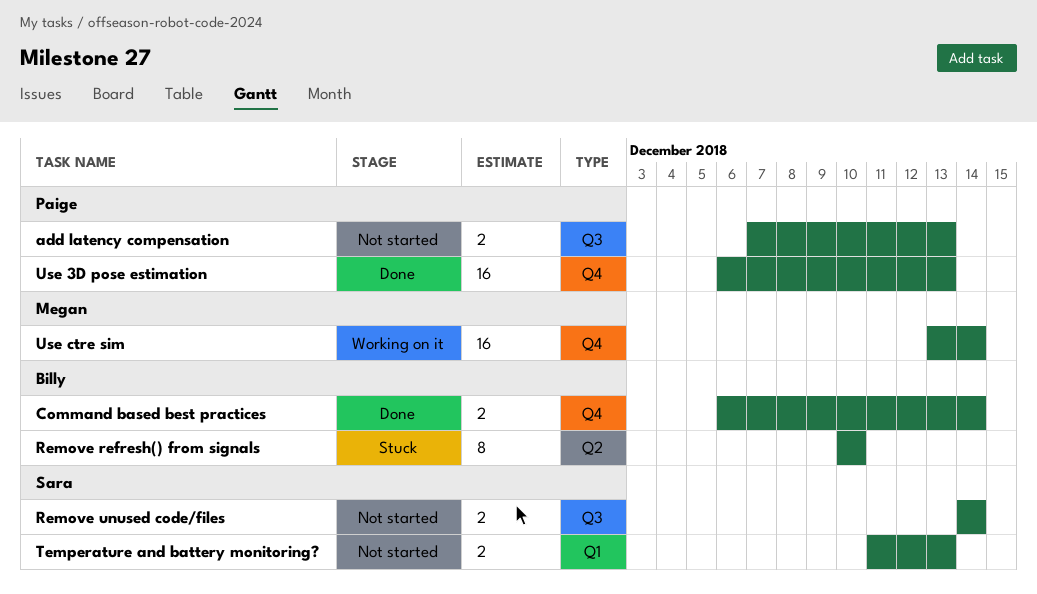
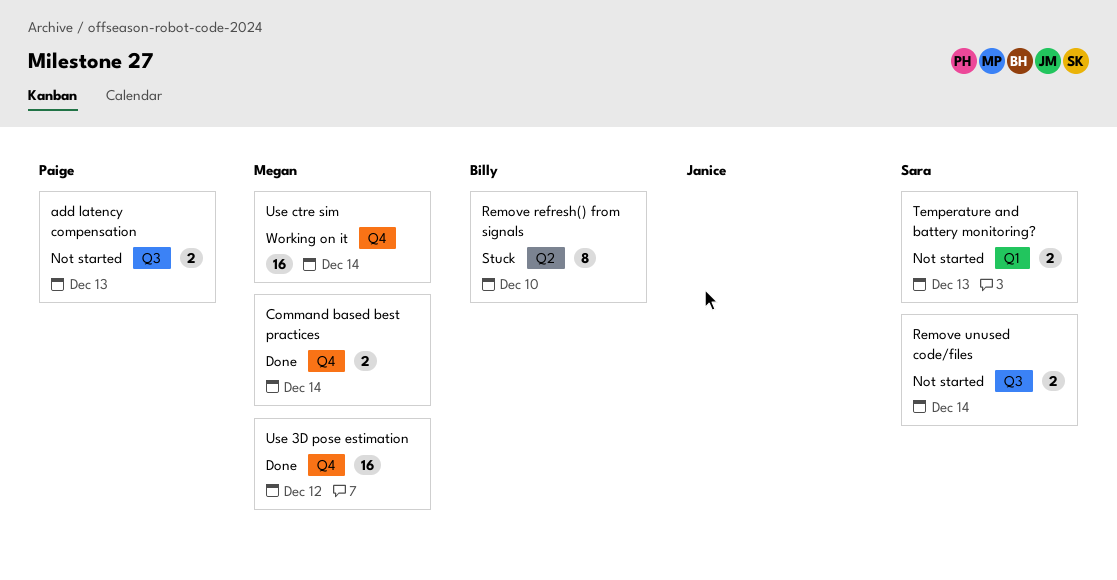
Command based best practices, owner: Billy -> Megan
Use 3D pose estimation, owner: Paige -> Megan
Use 3D pose estimation, due: Dec 13 -> Dec 12

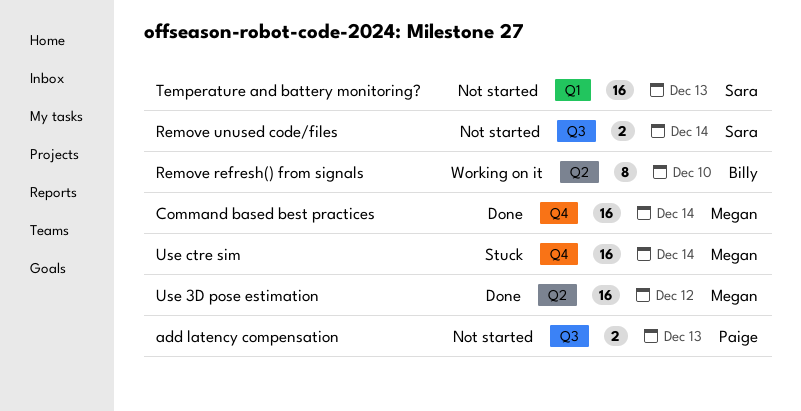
Command based best practices, estimate: 2 -> 16
Remove refresh() from signals, status: Stuck -> Working on it
Temperature and battery monitoring?, estimate: 2 -> 16
Use 3D pose estimation, label: Q4 -> Q2
Use ctre sim, status: Working on it -> Stuck

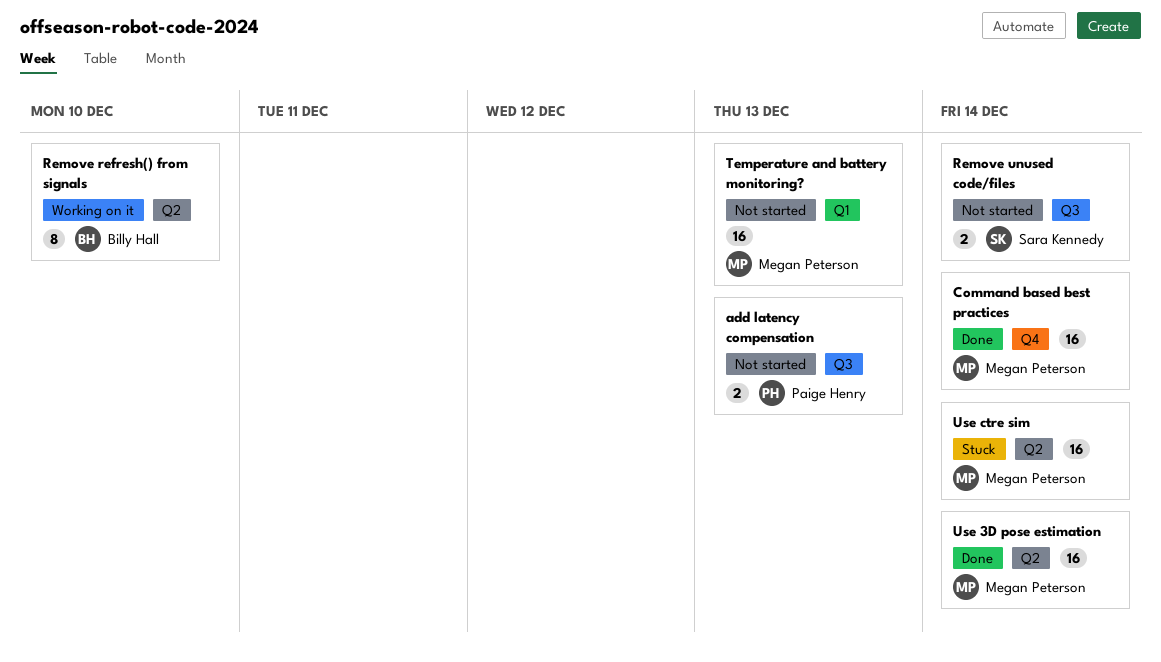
Temperature and battery monitoring?, owner: Sara Kennedy -> Megan Peterson
Use 3D pose estimation, due: Dec 12 -> Dec 14
Use ctre sim, label: Q4 -> Q2

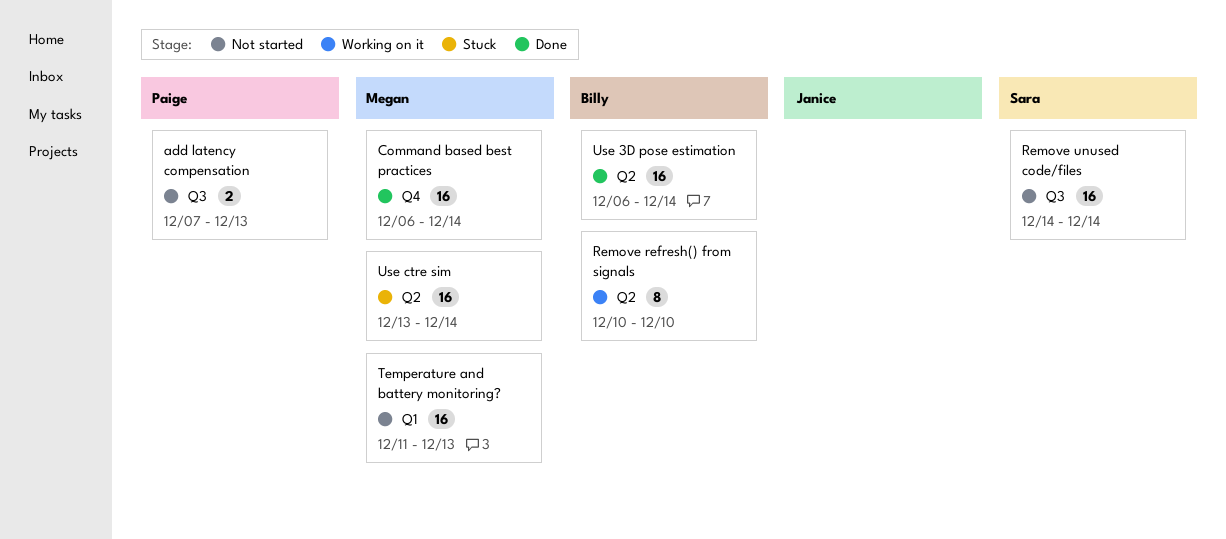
Remove unused code/files, estimate: 2 -> 16
Use 3D pose estimation, owner: Megan Peterson -> Billy Hall

